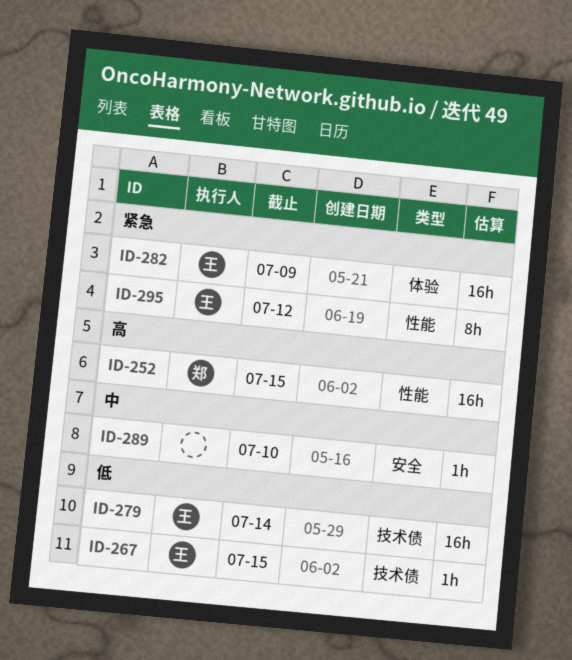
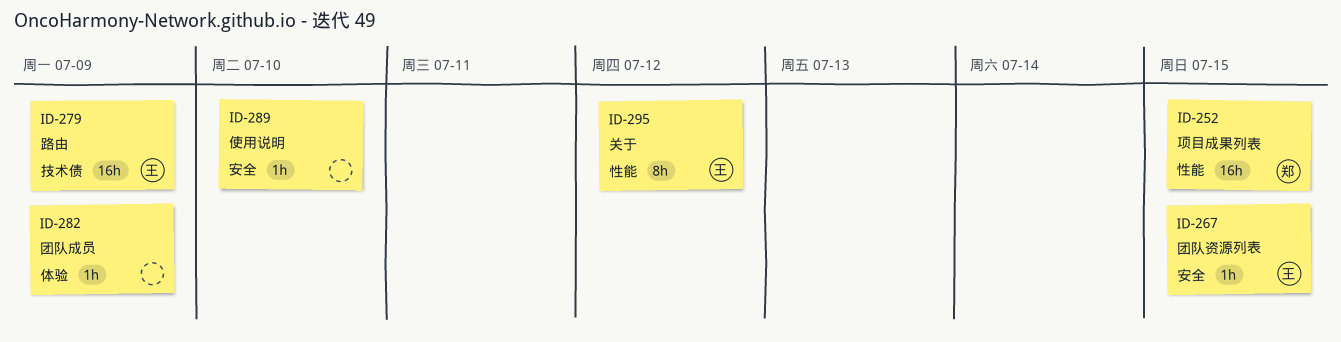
ID-267, label: 技术债 -> 安全
ID-279, due: Jul 14 -> Jul 9
ID-282, owner: 王 -> none
ID-282, estimate: 16h -> 1h

